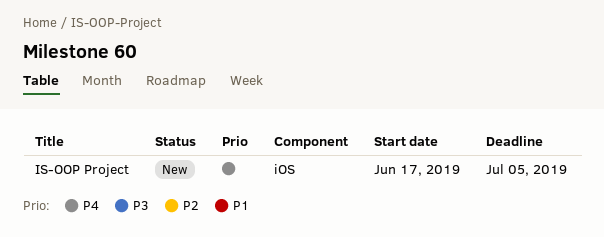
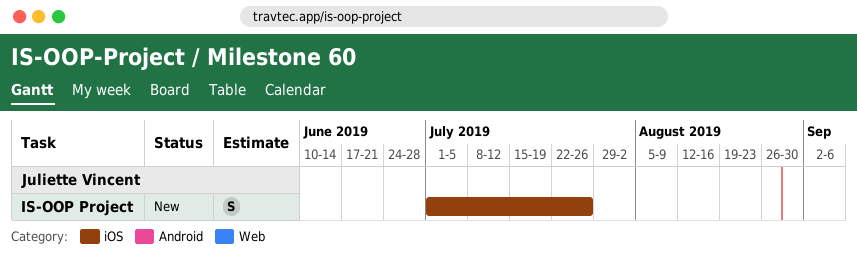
IS-OOP Project, start: Jun 17 -> Jul 1
IS-OOP Project, due: Jul 5 -> Jul 26

